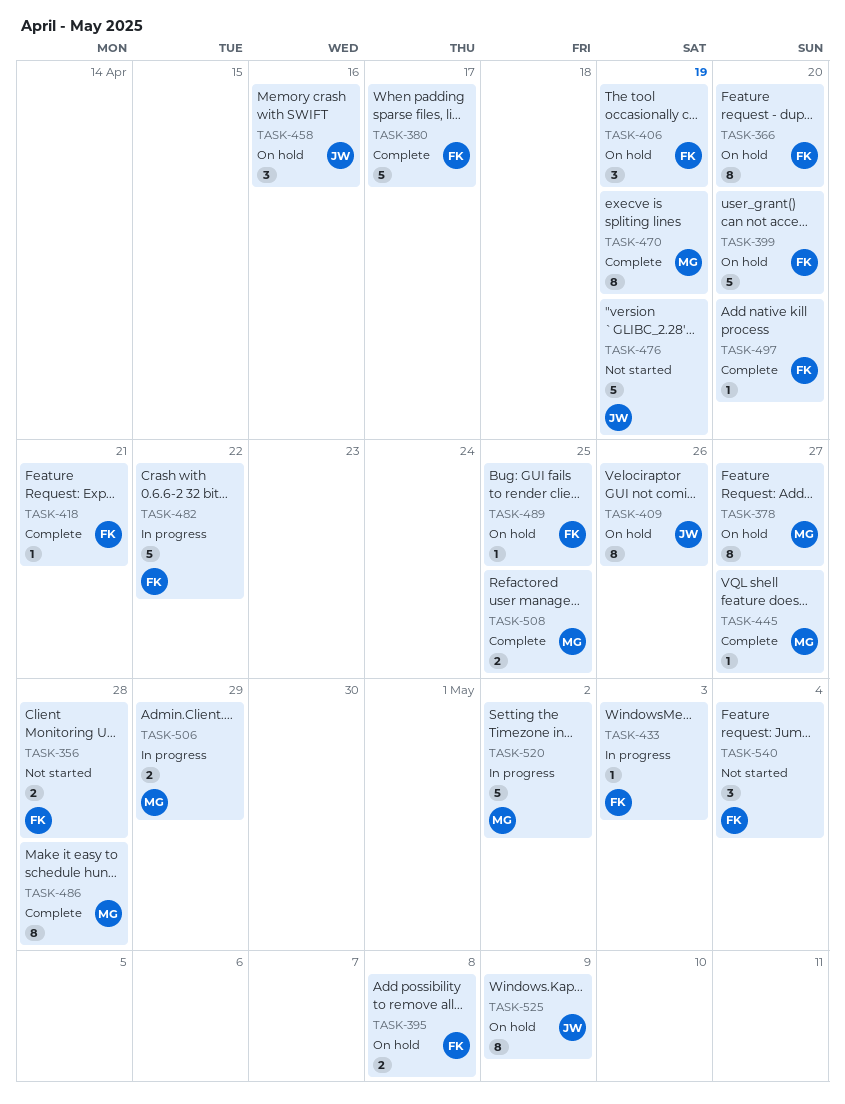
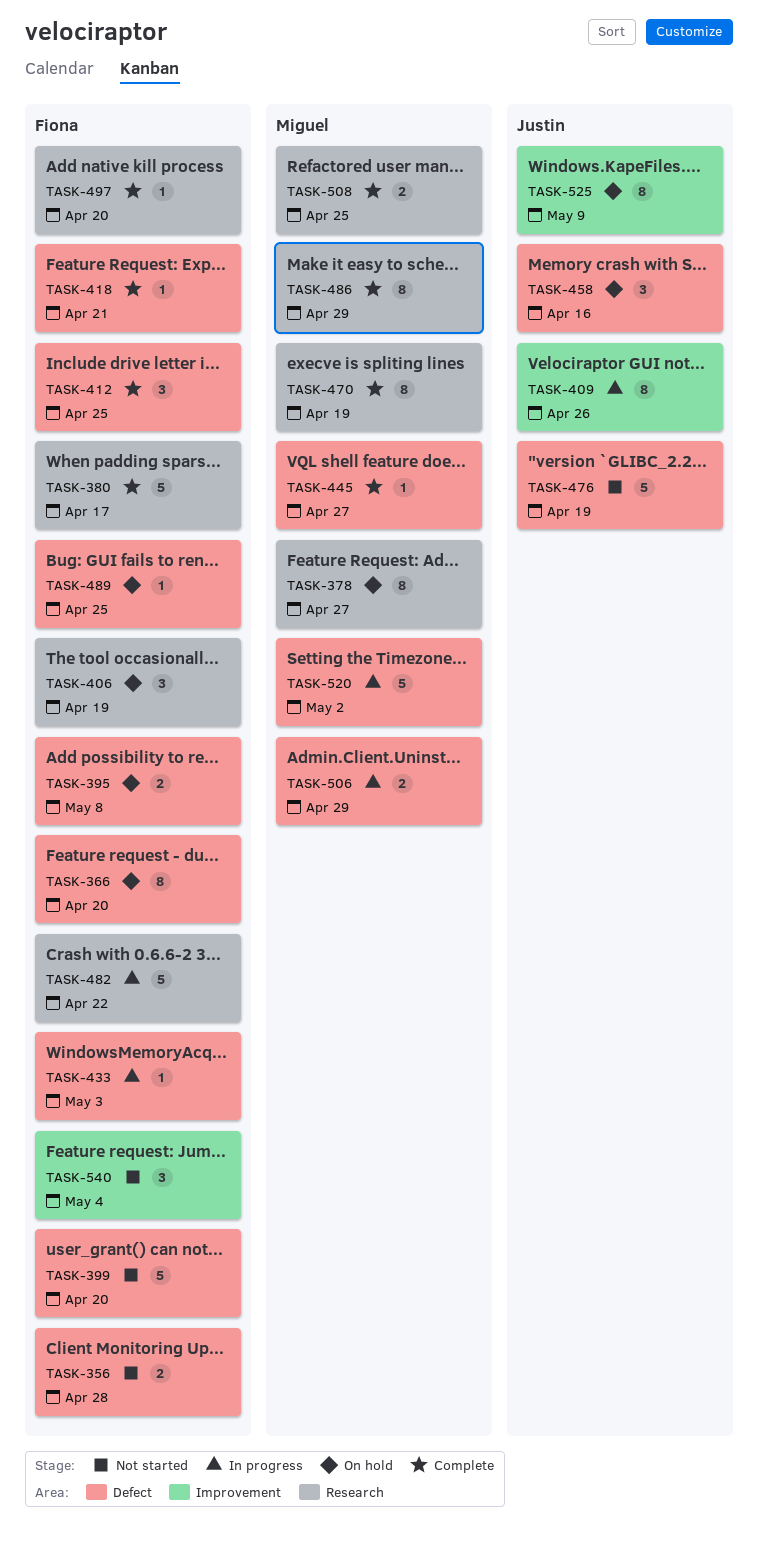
TASK-399, status: On hold -> Not started
TASK-409, status: On hold -> In progress
TASK-412: none -> present
TASK-486, due: Apr 28 -> Apr 29

